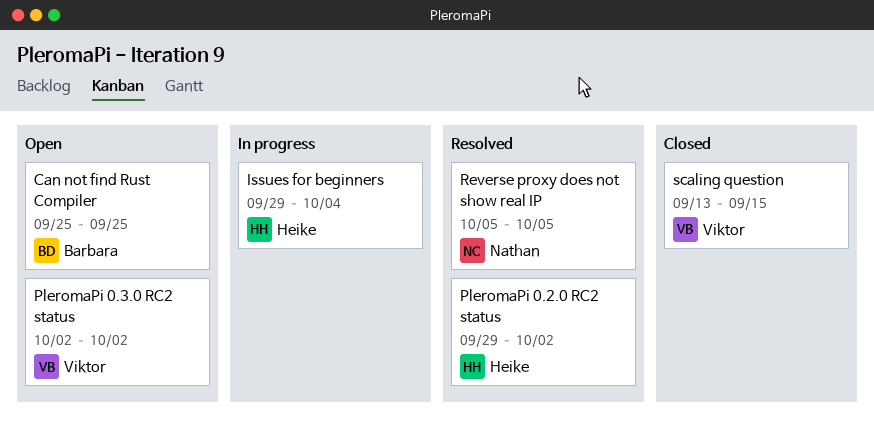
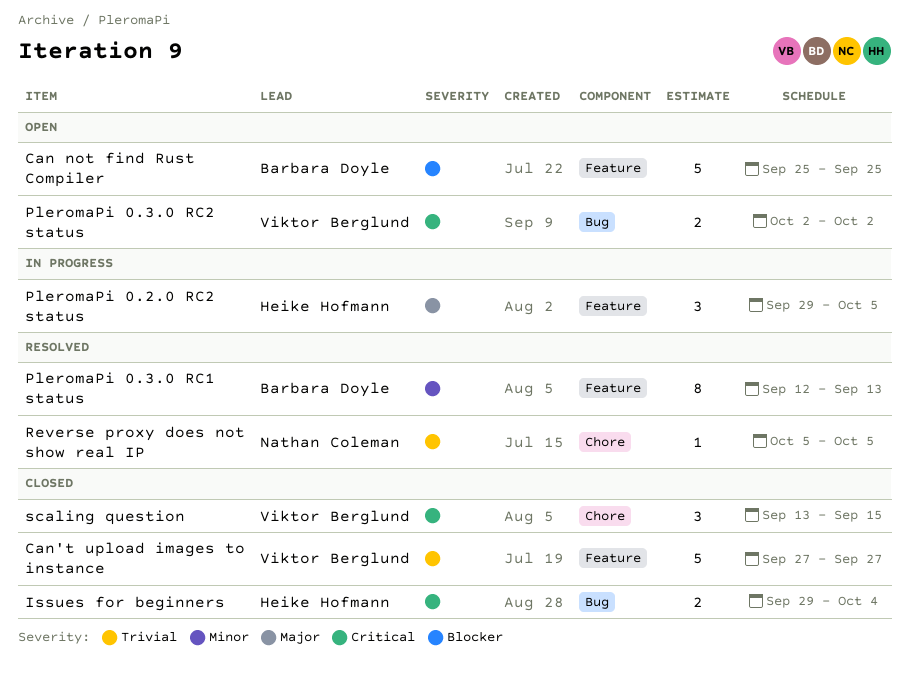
Can't upload images to instance: none -> present
Issues for beginners, status: In progress -> Closed
PleromaPi 0.2.0 RC2 status, status: Resolved -> In progress
PleromaPi 0.2.0 RC2 status, due: Oct 2 -> Oct 5
PleromaPi 0.3.0 RC1 status: none -> present

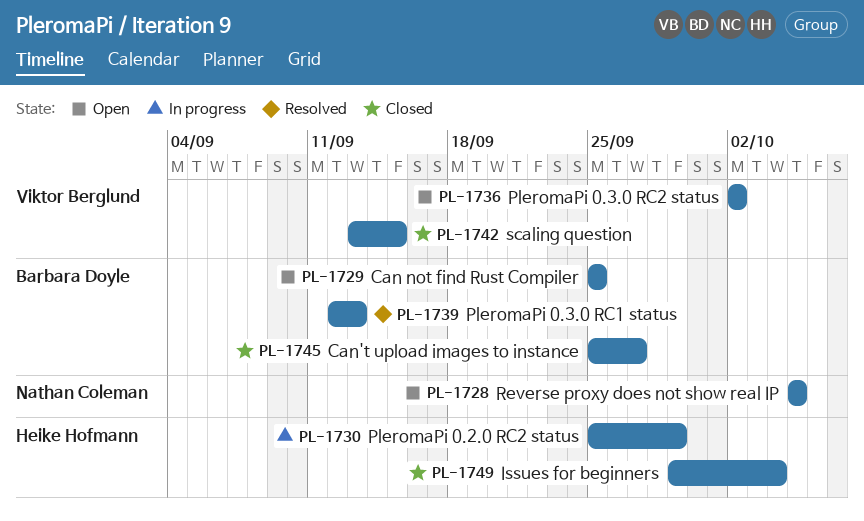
Can't upload images to instance, owner: Viktor Berglund -> Barbara Doyle
Can't upload images to instance, start: Sep 27 -> Sep 25
PleromaPi 0.2.0 RC2 status, start: Sep 29 -> Sep 25
PleromaPi 0.2.0 RC2 status, due: Oct 5 -> Sep 29
Reverse proxy does not show real IP, status: Resolved -> Open

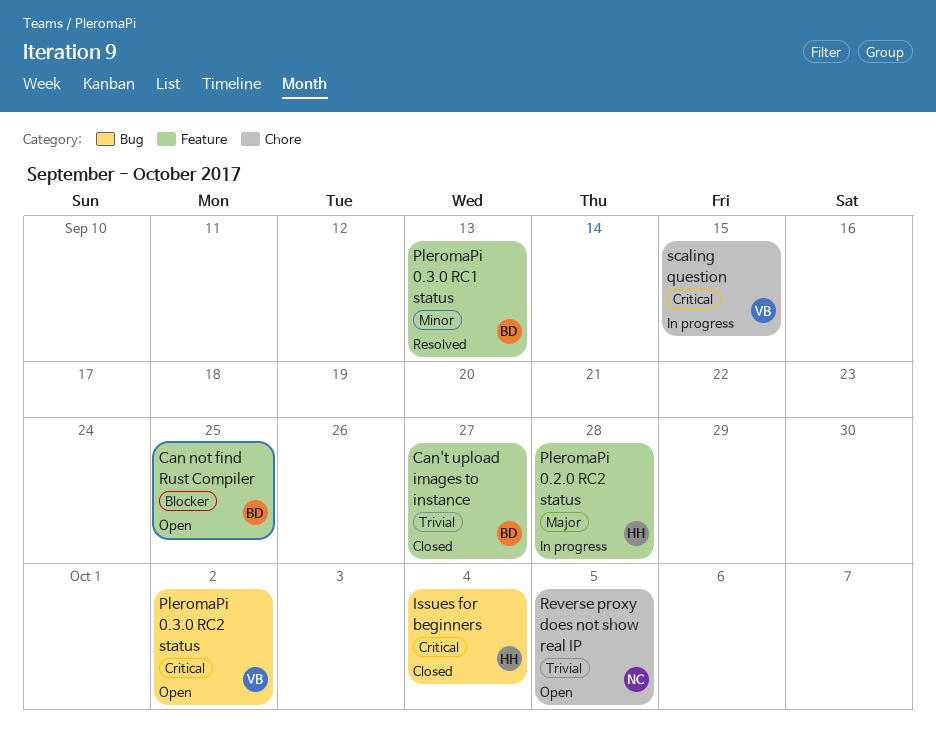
PleromaPi 0.2.0 RC2 status, due: Sep 29 -> Sep 28
scaling question, status: Closed -> In progress

